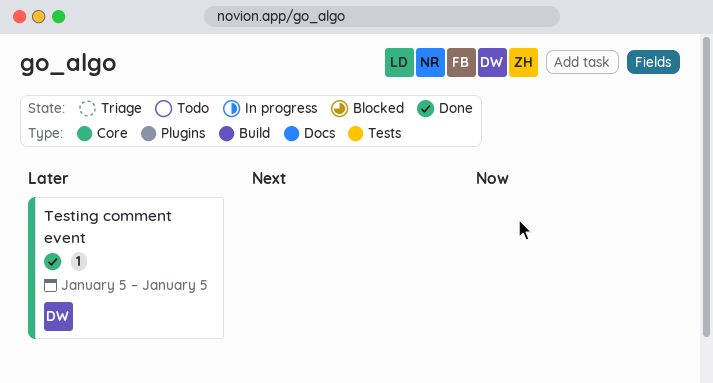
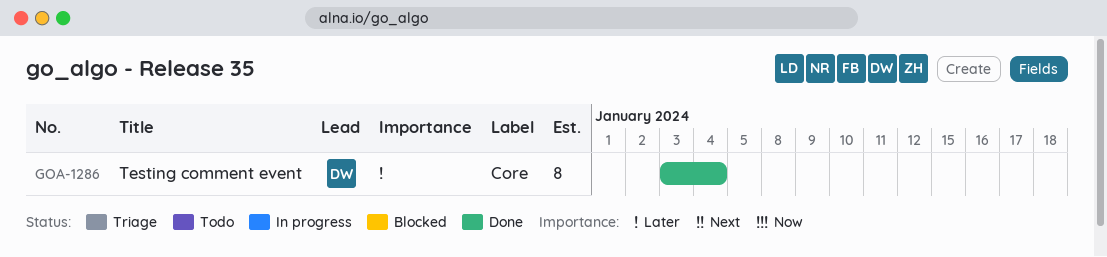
Testing comment event, estimate: 1 -> 8
Testing comment event, start: Jan 5 -> Jan 3
Testing comment event, due: Jan 5 -> Jan 4

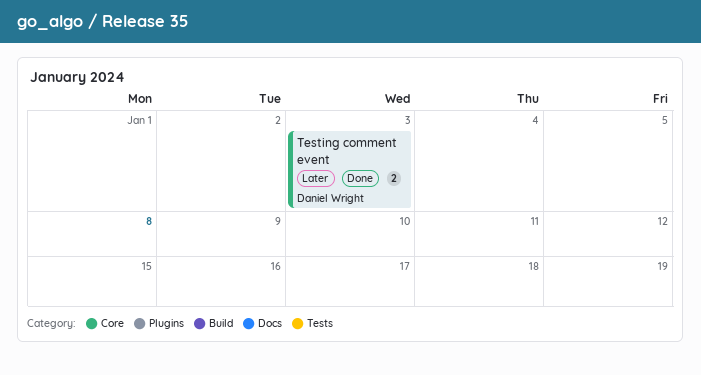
Testing comment event, estimate: 8 -> 2
Testing comment event, due: Jan 4 -> Jan 3

